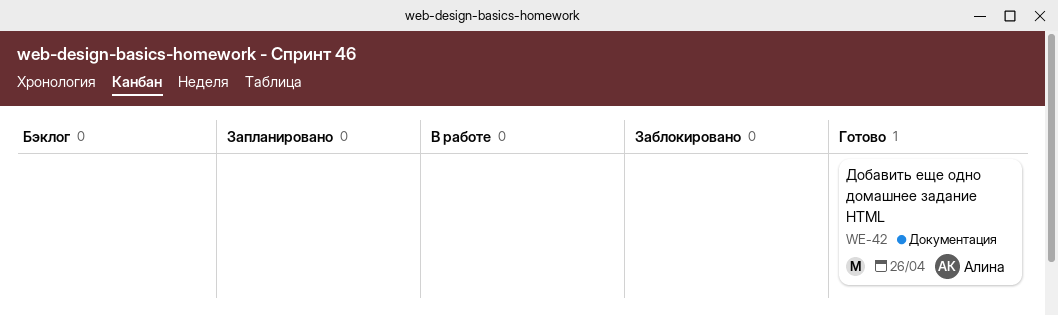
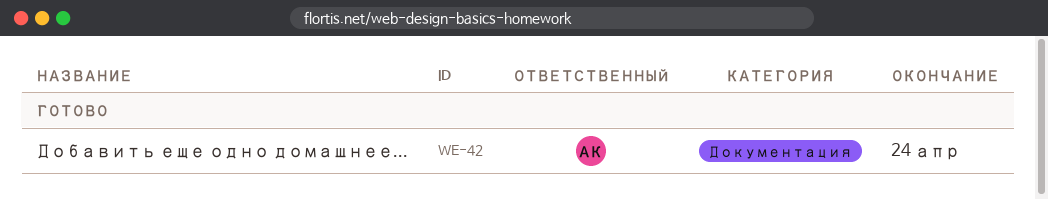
WE-42, due: Apr 26 -> Apr 24

